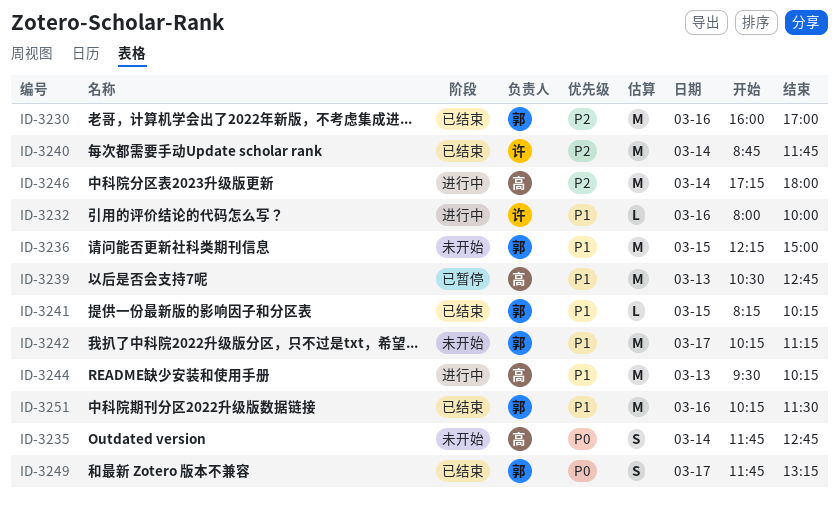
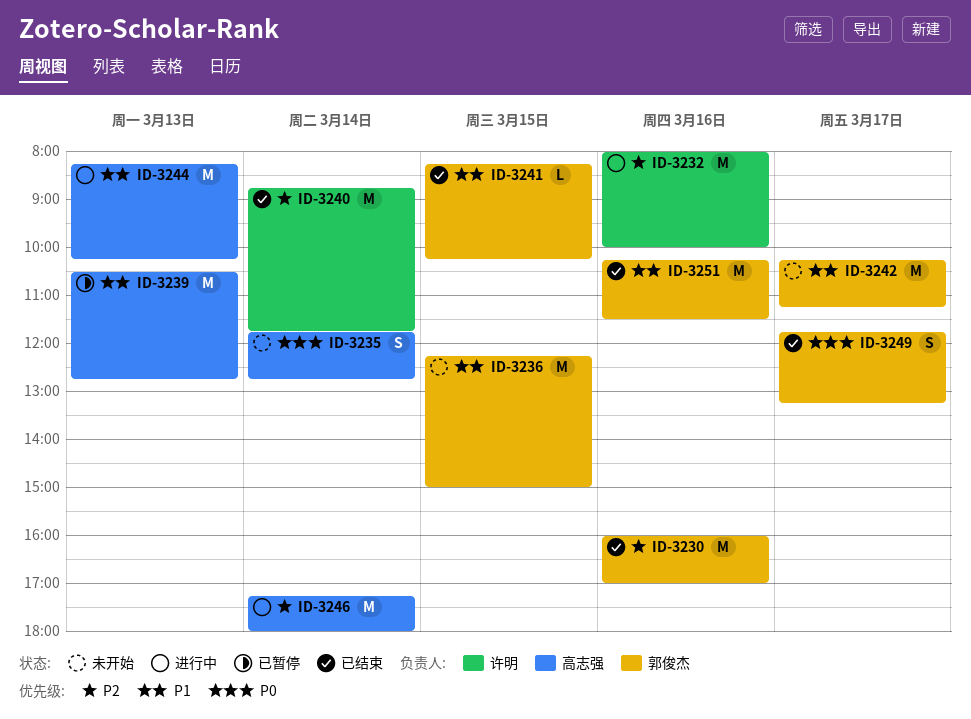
ID-3232, priority: P1 -> P2
ID-3232, estimate: L -> M
ID-3244, begins: 09:30 -> 08:15

